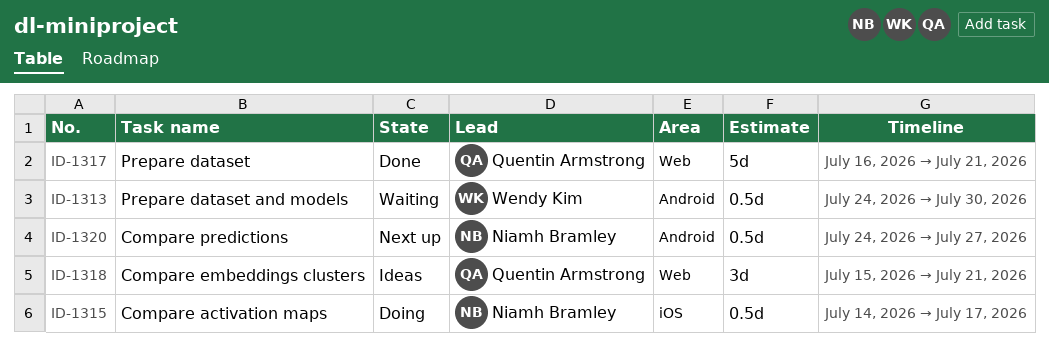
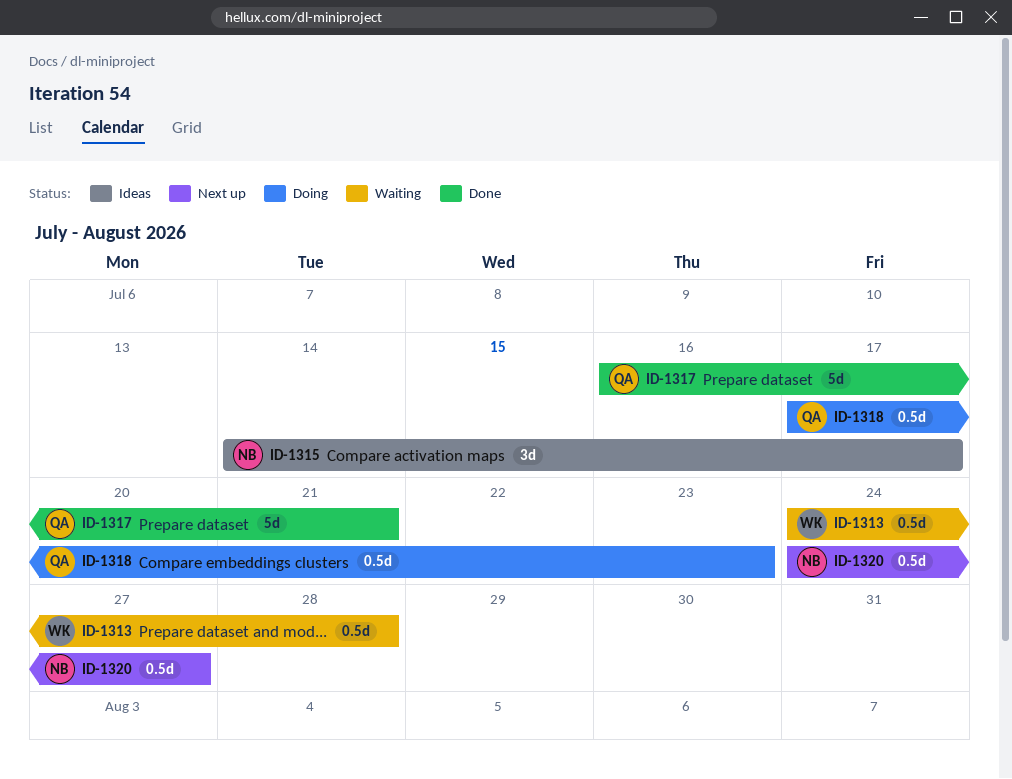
ID-1313, due: Jul 30 -> Jul 28
ID-1315, status: Doing -> Ideas
ID-1315, estimate: 0.5d -> 3d
ID-1318, status: Ideas -> Doing
ID-1318, estimate: 3d -> 0.5d
ID-1318, start: Jul 15 -> Jul 17
ID-1318, due: Jul 21 -> Jul 23

